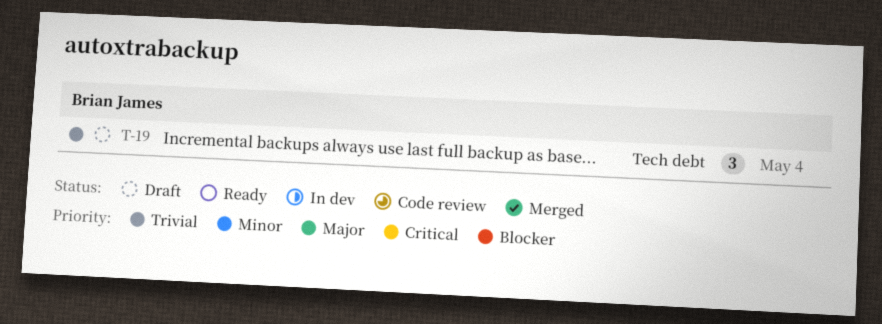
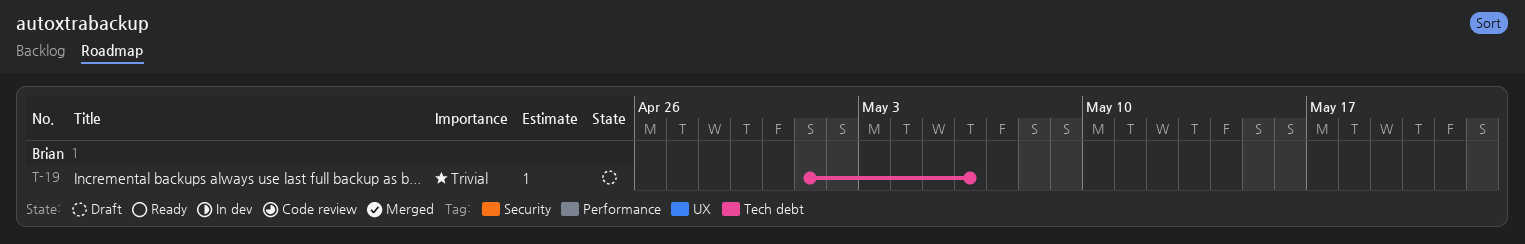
T-19, estimate: 3 -> 1
T-19, due: May 4 -> May 6

